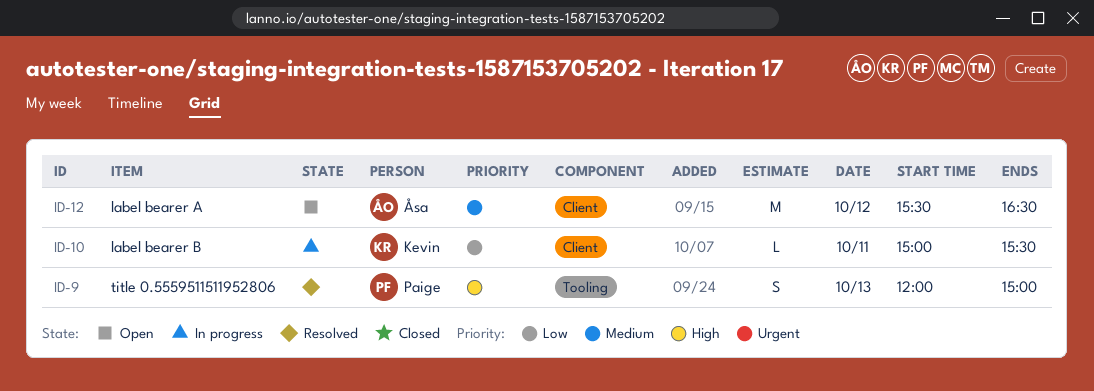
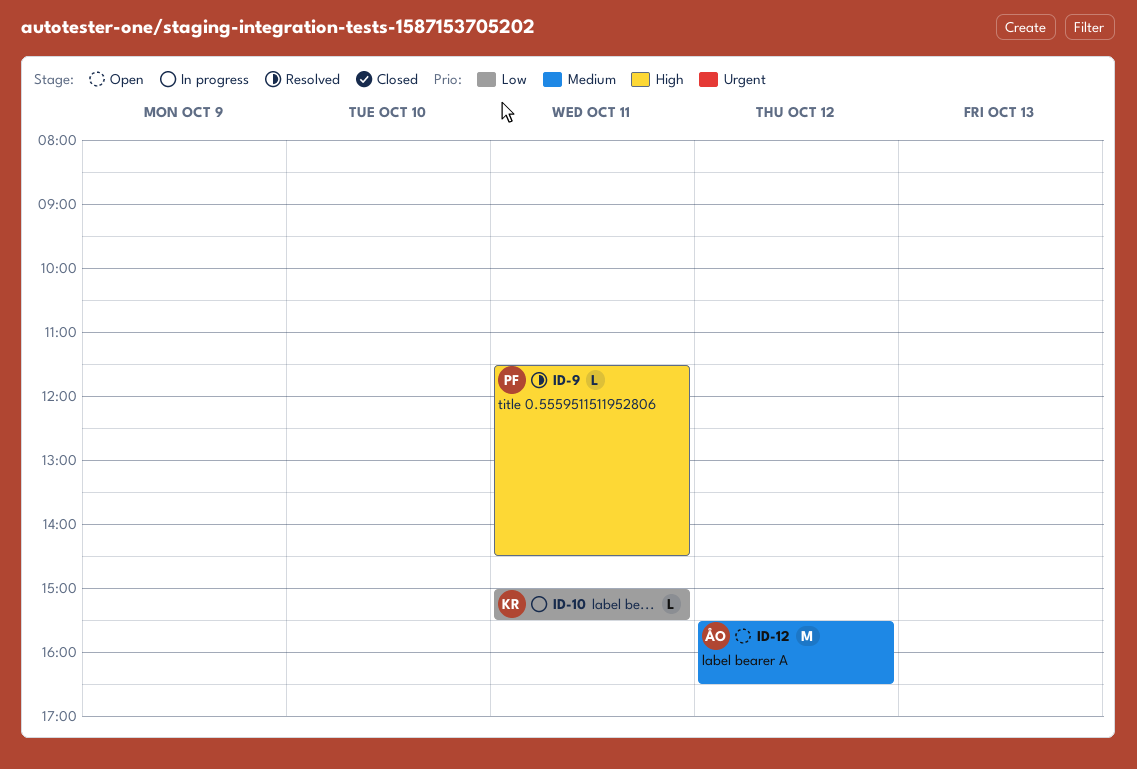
ID-9, estimate: S -> L
ID-9, day: Oct 13 -> Oct 11
ID-9, begins: 12:00 -> 11:30
ID-9, ends: 15:00 -> 14:30

